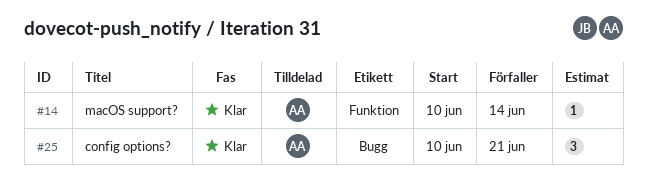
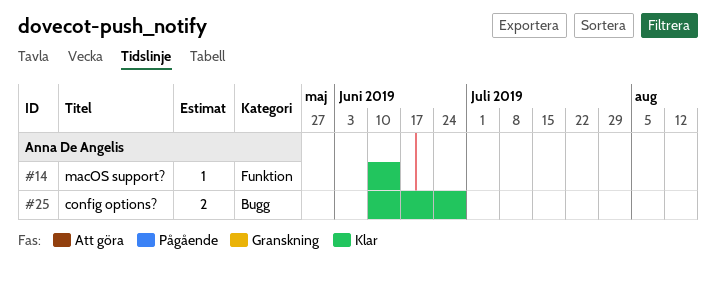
#25, estimate: 3 -> 2
#25, due: Jun 21 -> Jun 28

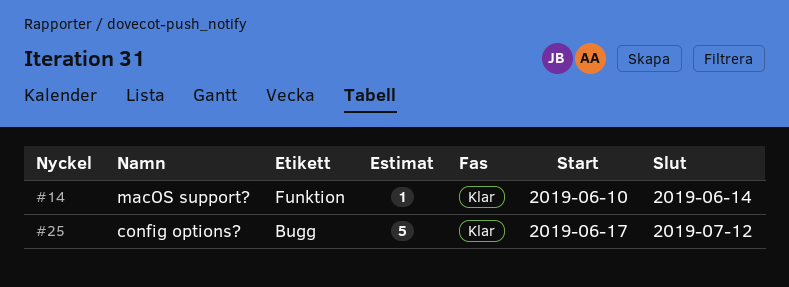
#25, estimate: 2 -> 5
#25, start: Jun 10 -> Jun 17
#25, due: Jun 28 -> Jul 12

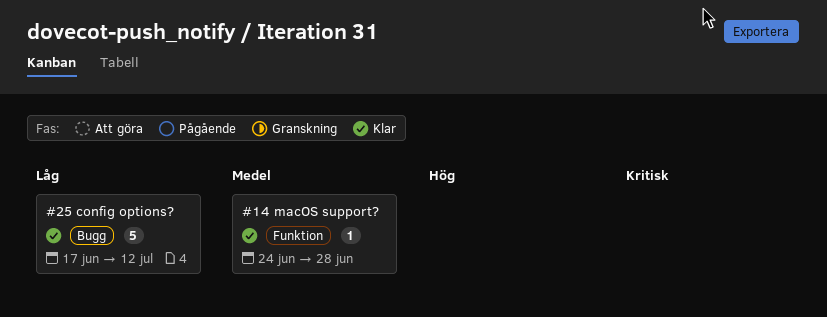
#14, start: Jun 10 -> Jun 24
#14, due: Jun 14 -> Jun 28

